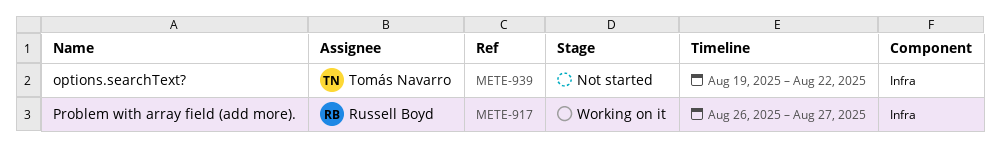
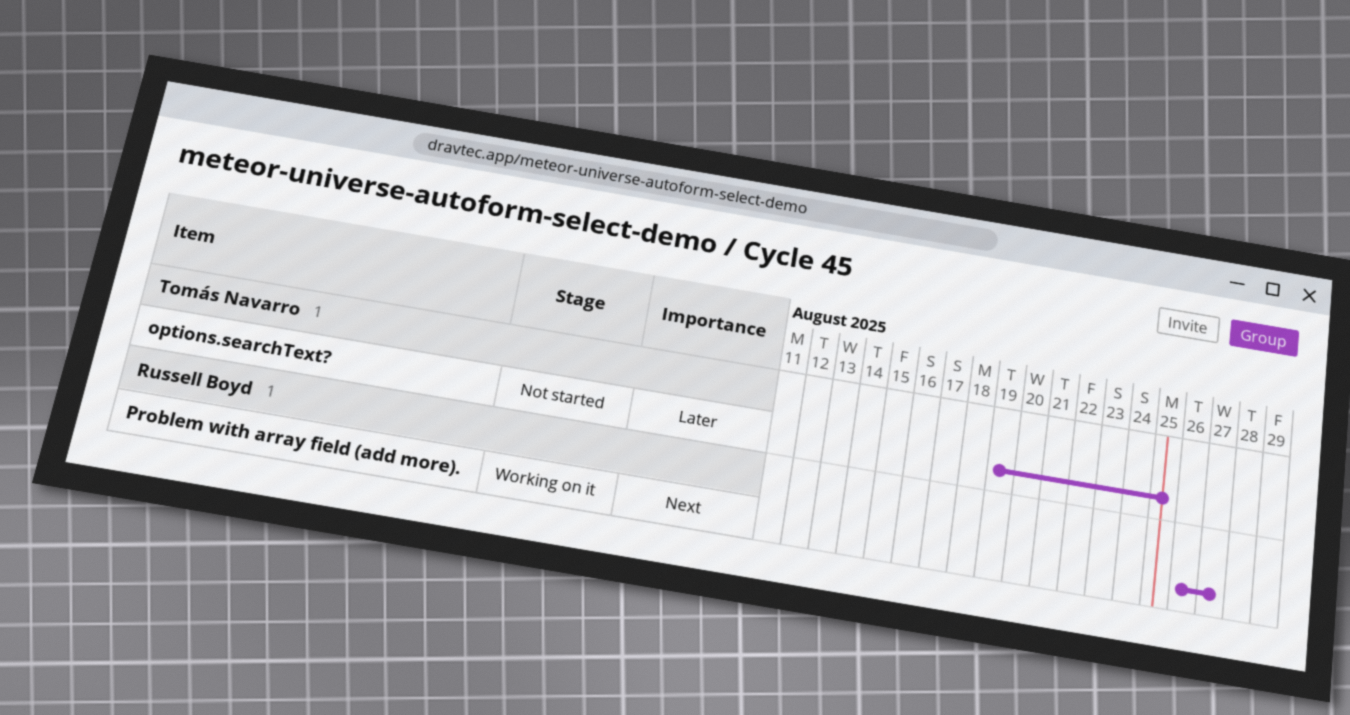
options.searchText?, due: Aug 22 -> Aug 25

